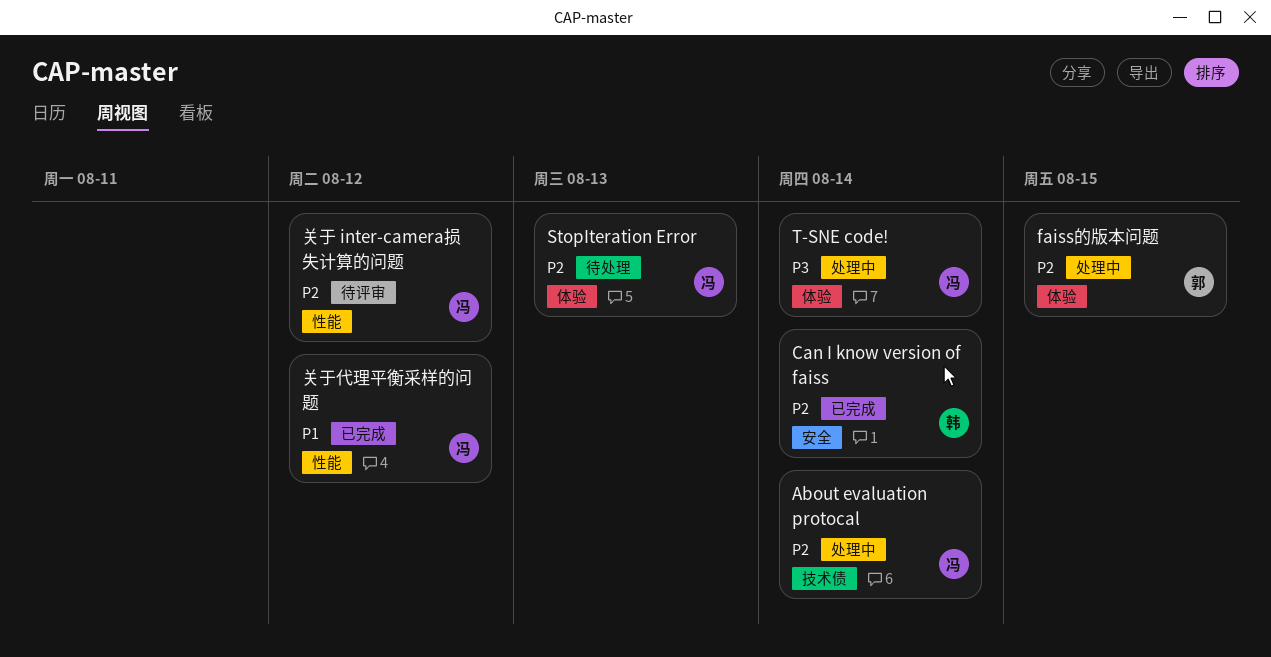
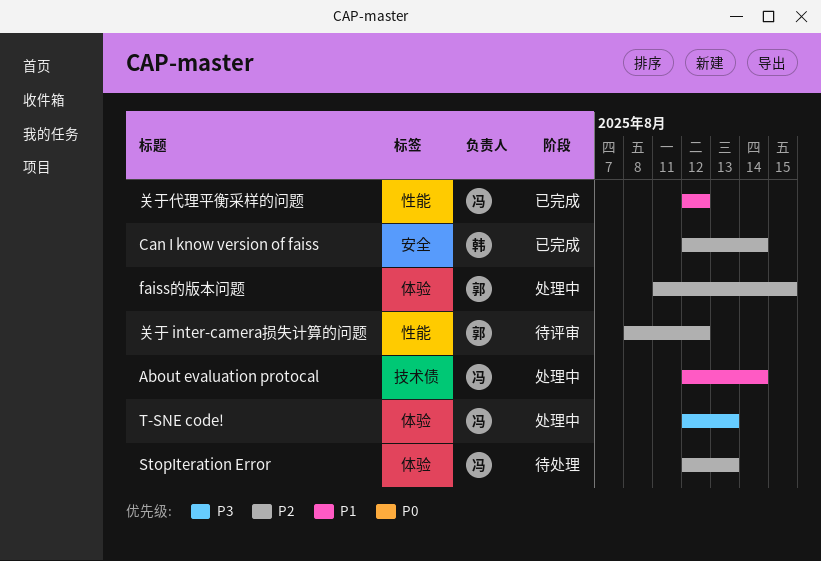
About evaluation protocal, priority: P2 -> P1
T-SNE code!, due: Aug 14 -> Aug 13
关于 inter-camera损失计算的问题, owner: 冯 -> 郭

